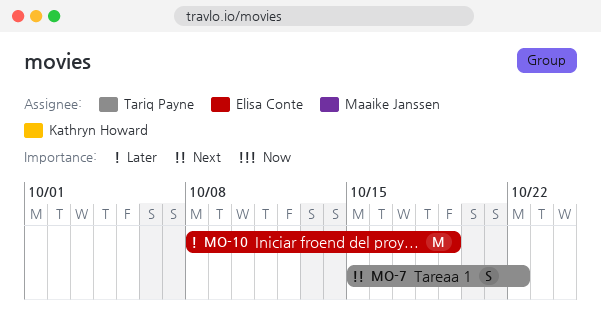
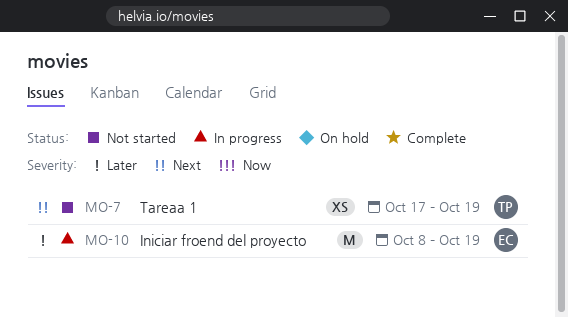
MO-7, estimate: S -> XS
MO-7, start: Oct 15 -> Oct 17
MO-7, due: Oct 22 -> Oct 19

